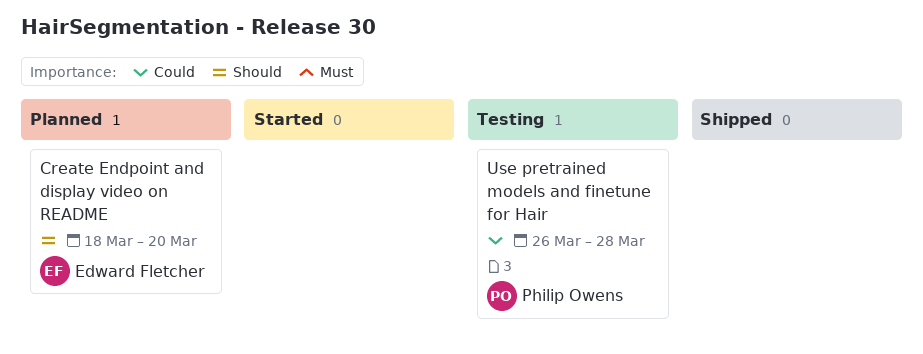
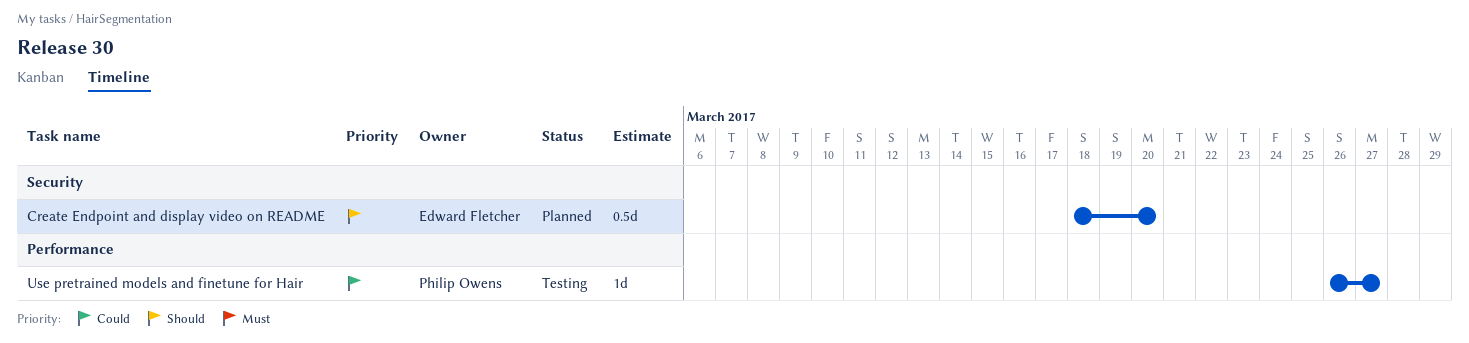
Use pretrained models and finetune for Hair, due: Mar 28 -> Mar 27

